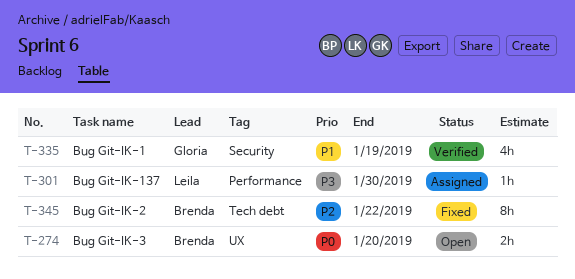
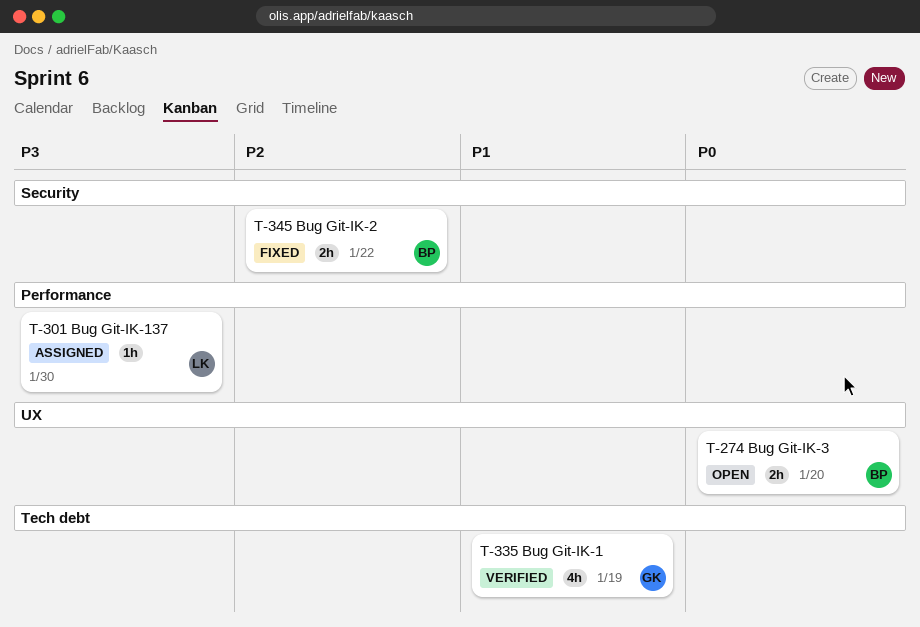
T-335, label: Security -> Tech debt
T-345, label: Tech debt -> Security
T-345, estimate: 8h -> 2h

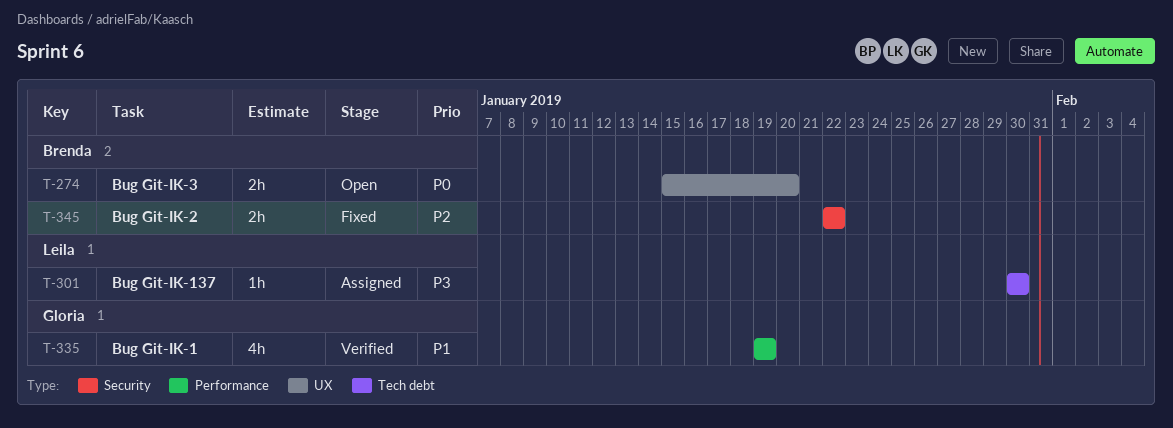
T-301, label: Performance -> Tech debt
T-335, label: Tech debt -> Performance

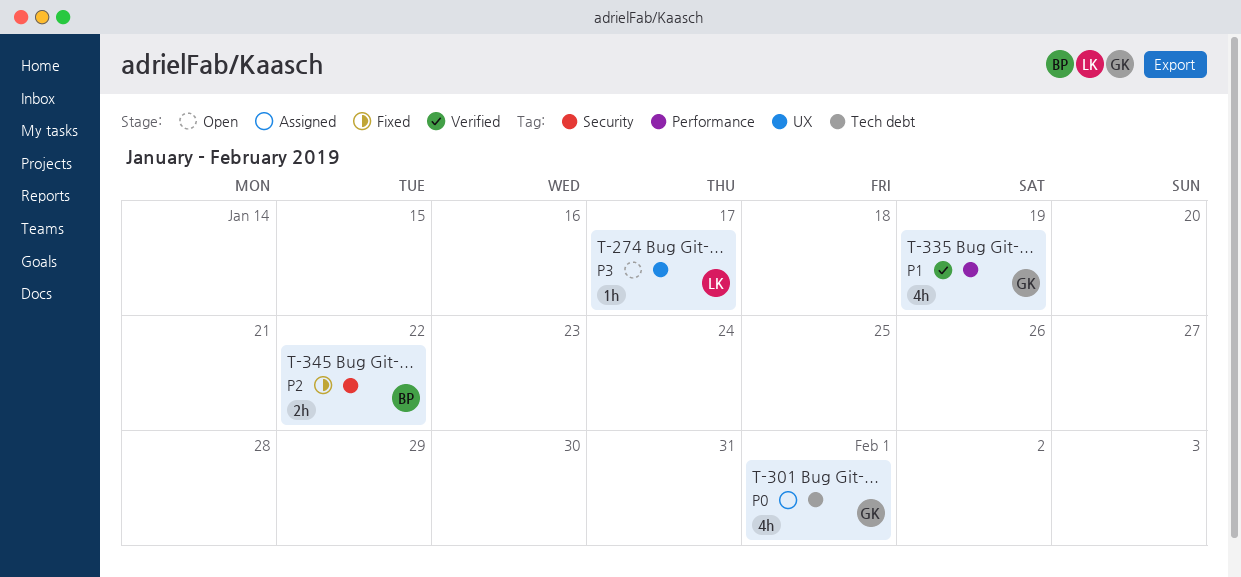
T-274, owner: Brenda -> Leila
T-274, priority: P0 -> P3
T-274, estimate: 2h -> 1h
T-274, due: Jan 20 -> Jan 17
T-301, owner: Leila -> Gloria
T-301, priority: P3 -> P0
T-301, estimate: 1h -> 4h
T-301, due: Jan 30 -> Feb 1

